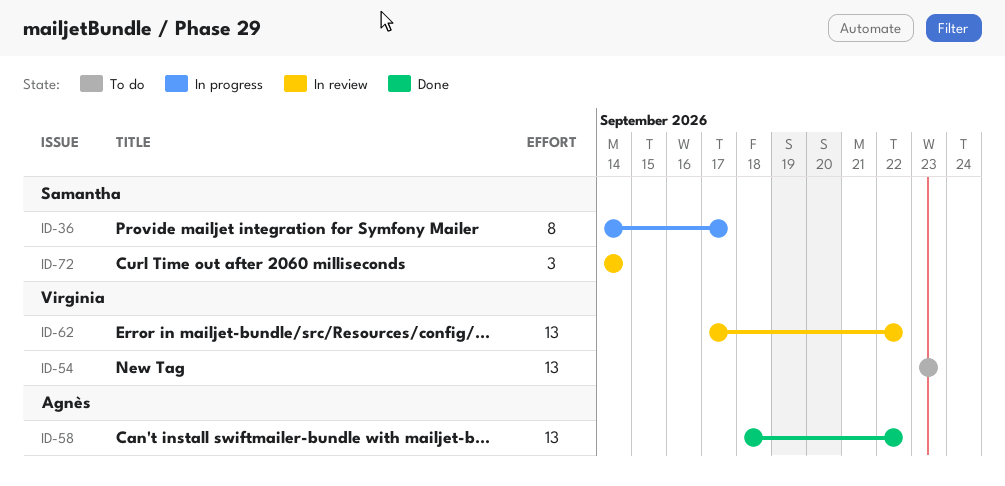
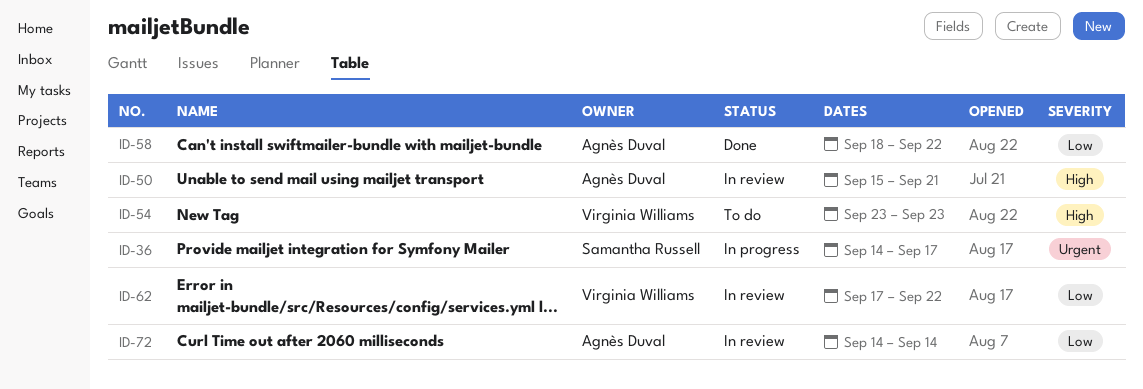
ID-50: none -> present
ID-72, owner: Samantha Russell -> Agnès Duval

